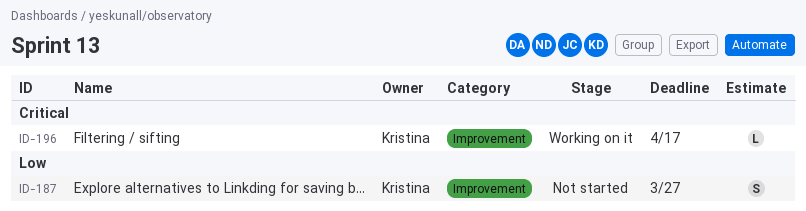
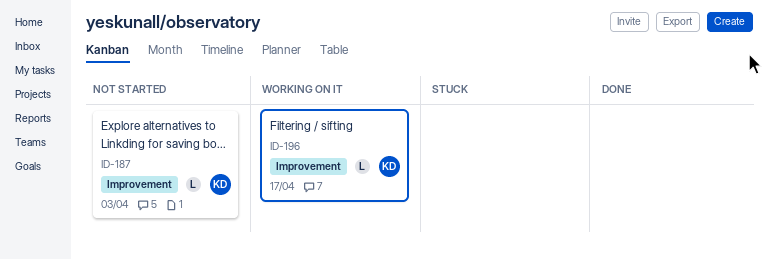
ID-187, estimate: S -> L
ID-187, due: Mar 27 -> Apr 3

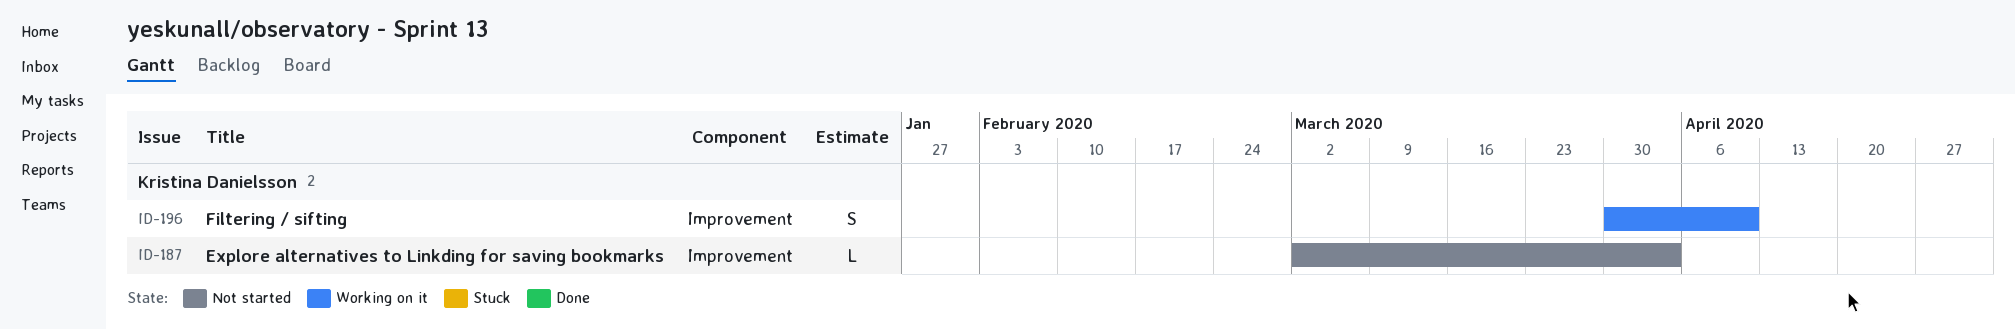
ID-196, estimate: L -> S
ID-196, due: Apr 17 -> Apr 10

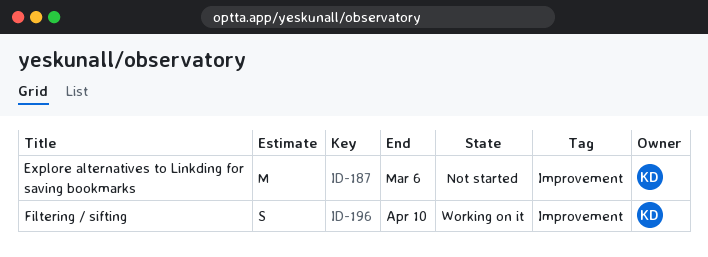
ID-187, estimate: L -> M
ID-187, due: Apr 3 -> Mar 6

